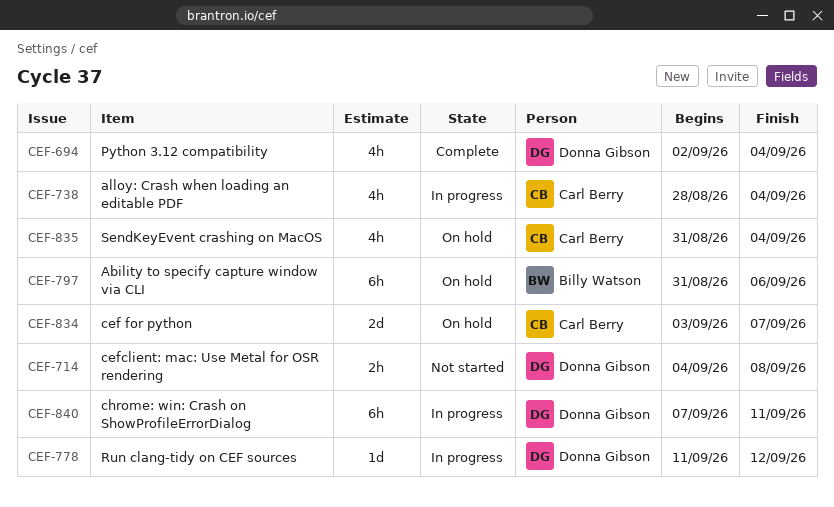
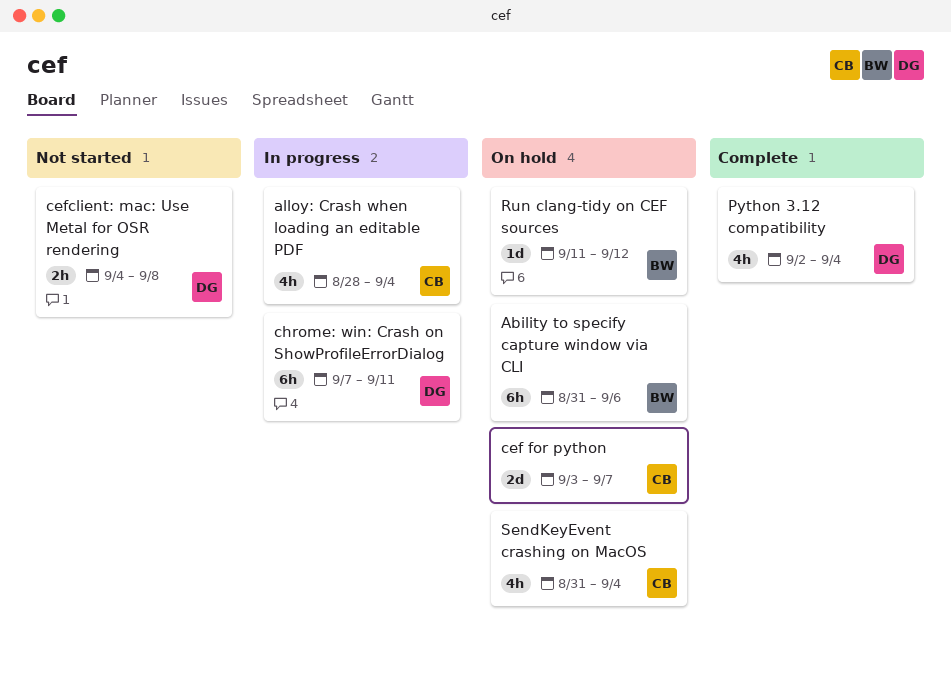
Run clang-tidy on CEF sources, status: In progress -> On hold
Run clang-tidy on CEF sources, owner: Donna Gibson -> Billy Watson

